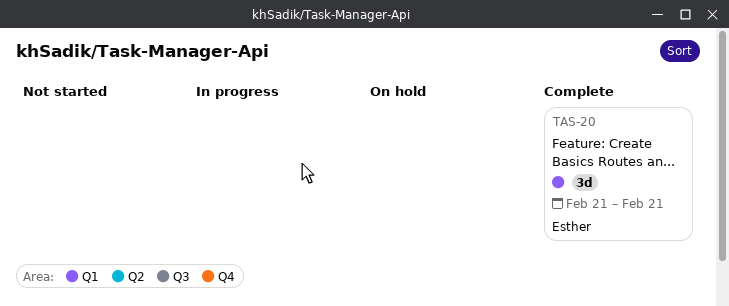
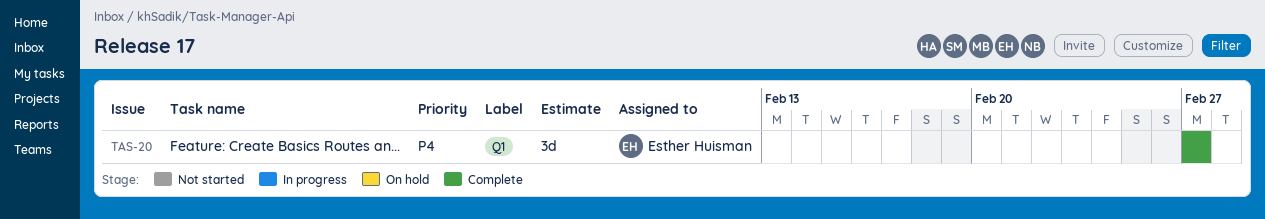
TAS-20, start: Feb 21 -> Feb 27
TAS-20, due: Feb 21 -> Feb 27

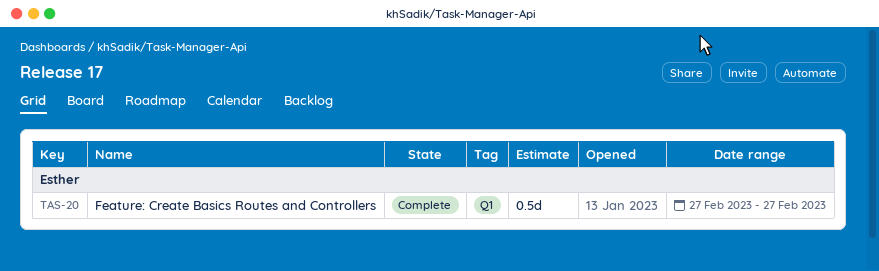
TAS-20, estimate: 3d -> 0.5d

